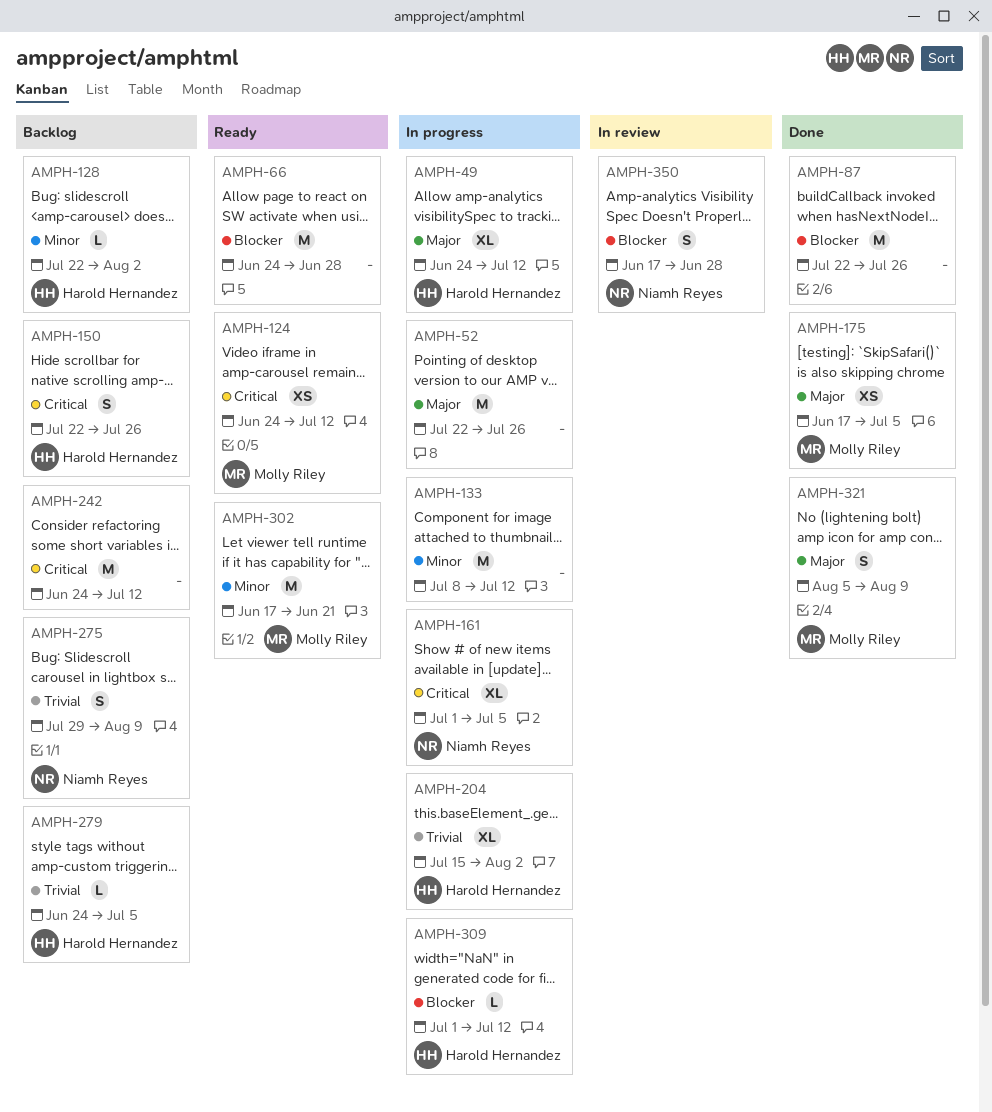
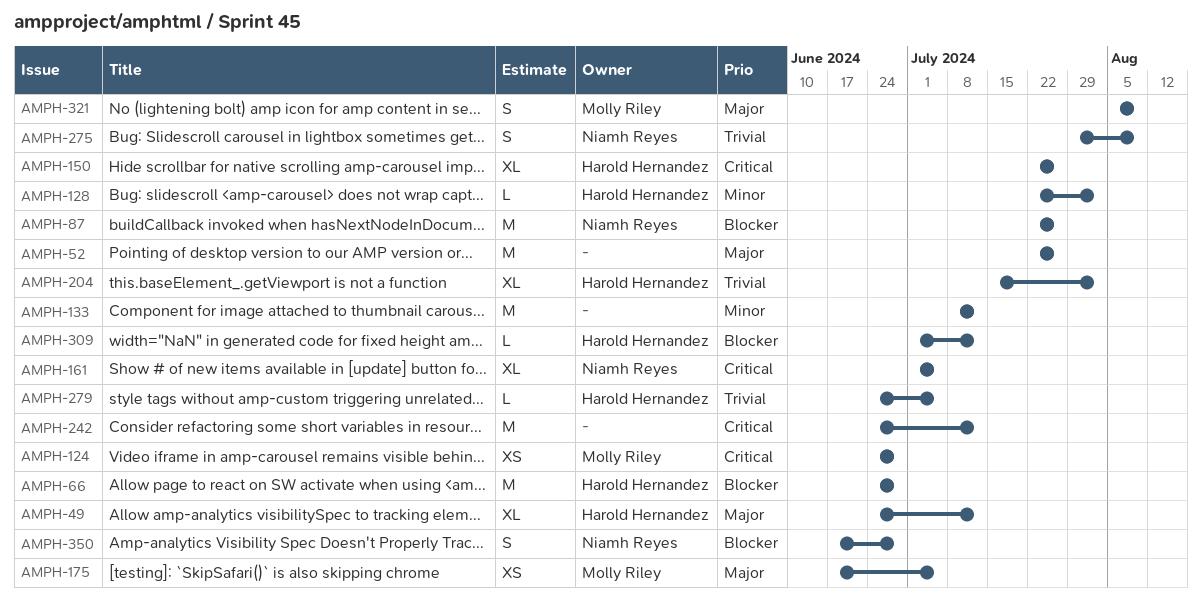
AMPH-66, owner: none -> Harold Hernandez
AMPH-87, owner: none -> Niamh Reyes
AMPH-124, due: Jul 12 -> Jun 28
AMPH-150, estimate: S -> XL
AMPH-302: present -> none

